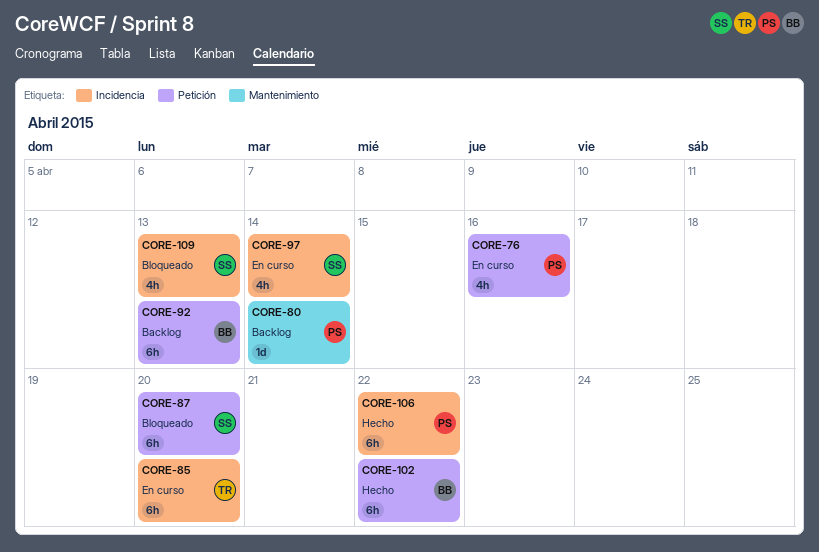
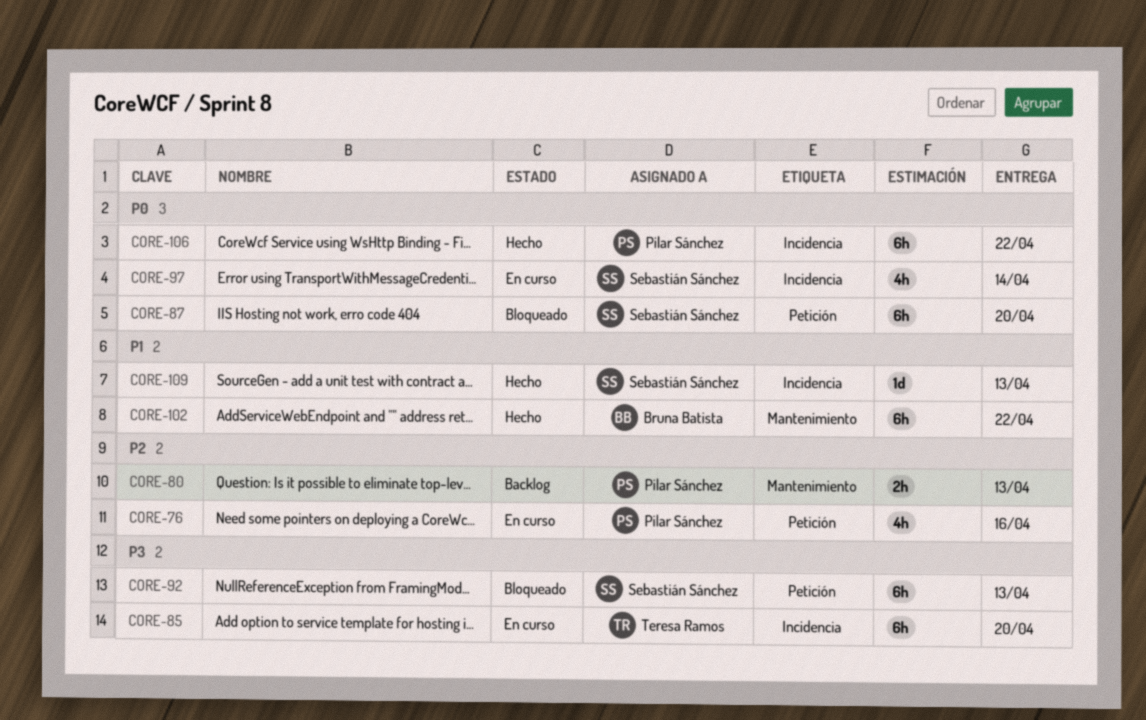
CORE-80, estimate: 1d -> 2h
CORE-80, due: Apr 14 -> Apr 13
CORE-92, status: Backlog -> Bloqueado
CORE-92, owner: Bruna Batista -> Sebastián Sánchez
CORE-102, label: Petición -> Mantenimiento
CORE-109, status: Bloqueado -> Hecho
CORE-109, estimate: 4h -> 1d

